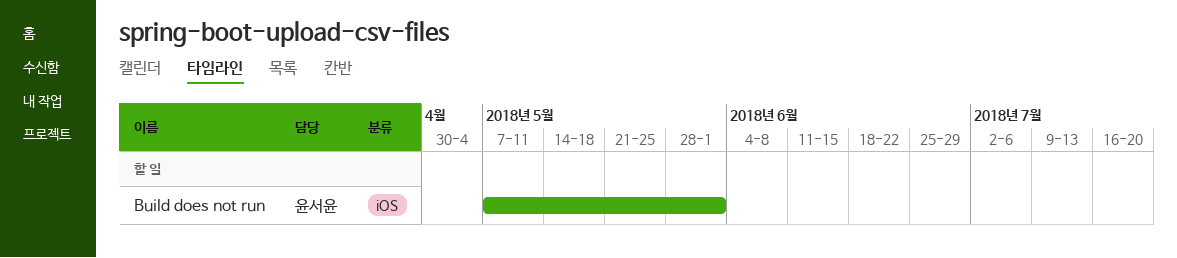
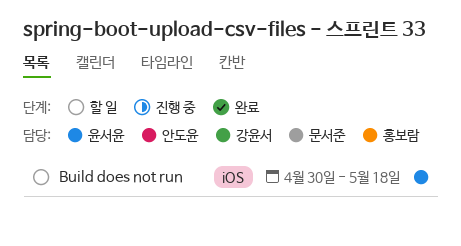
Build does not run, start: May 7 -> Apr 30
Build does not run, due: Jun 1 -> May 18

